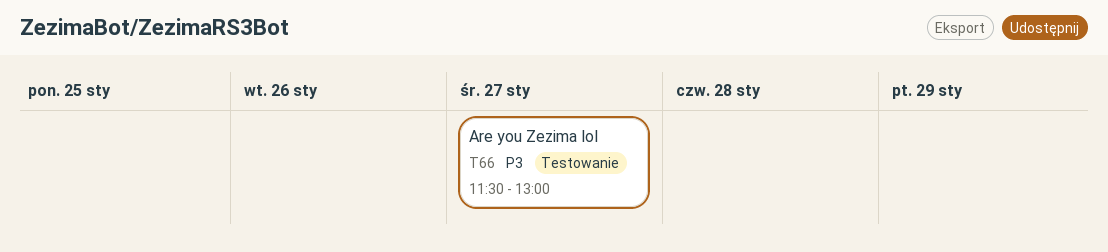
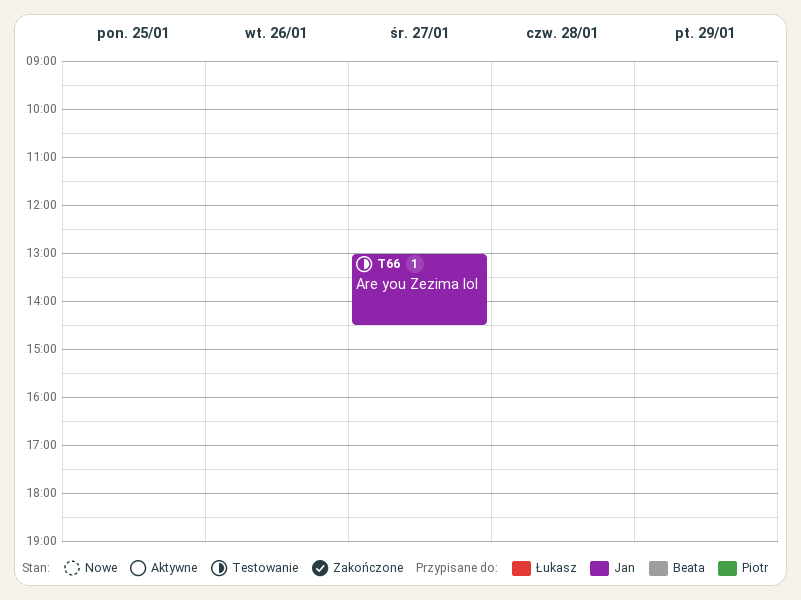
T66, begins: 11:30 -> 13:00
T66, ends: 13:00 -> 14:30

